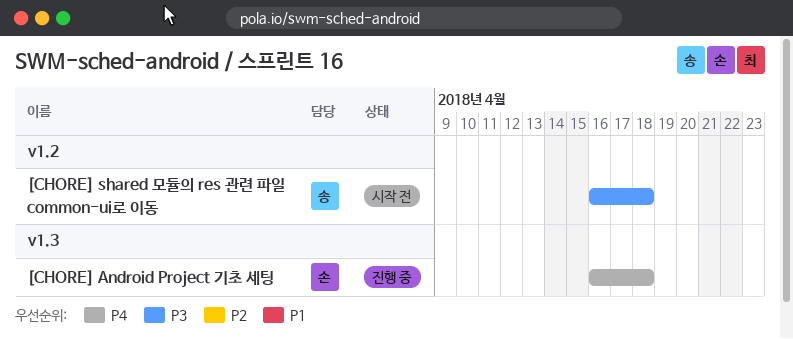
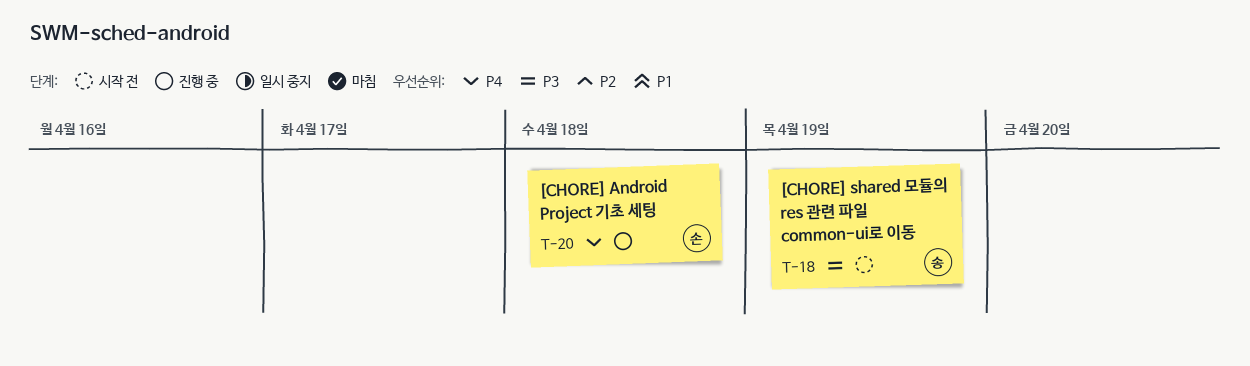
[CHORE] shared 모듈의 res 관련 파일 common-ui로 이동, due: Apr 18 -> Apr 19

